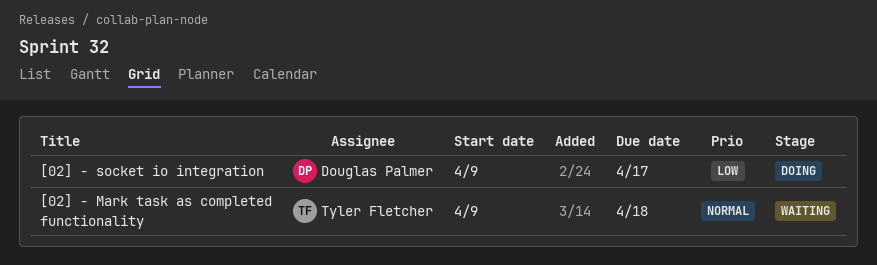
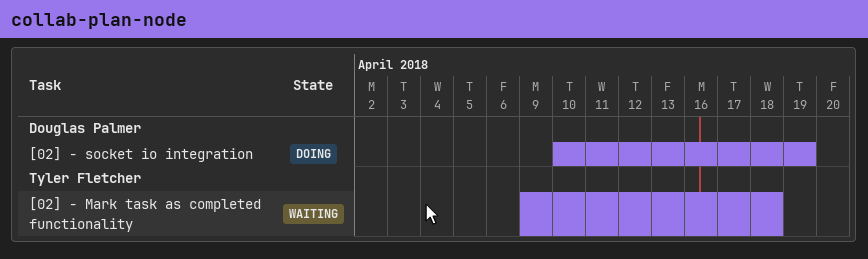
[02] - socket io integration, start: Apr 9 -> Apr 10
[02] - socket io integration, due: Apr 17 -> Apr 19

